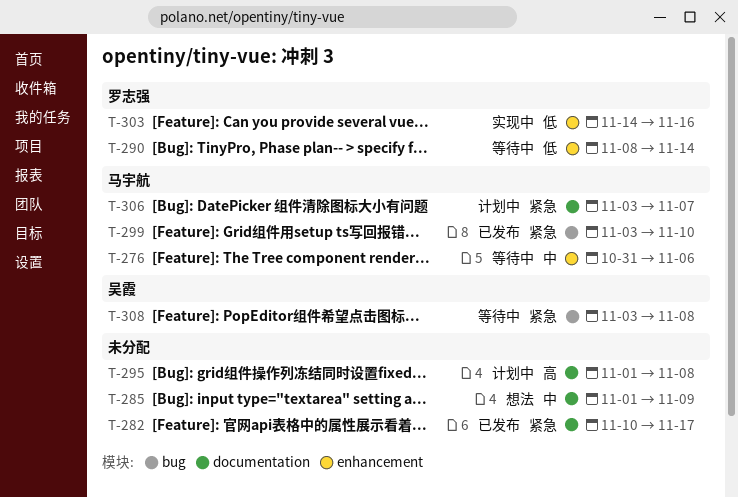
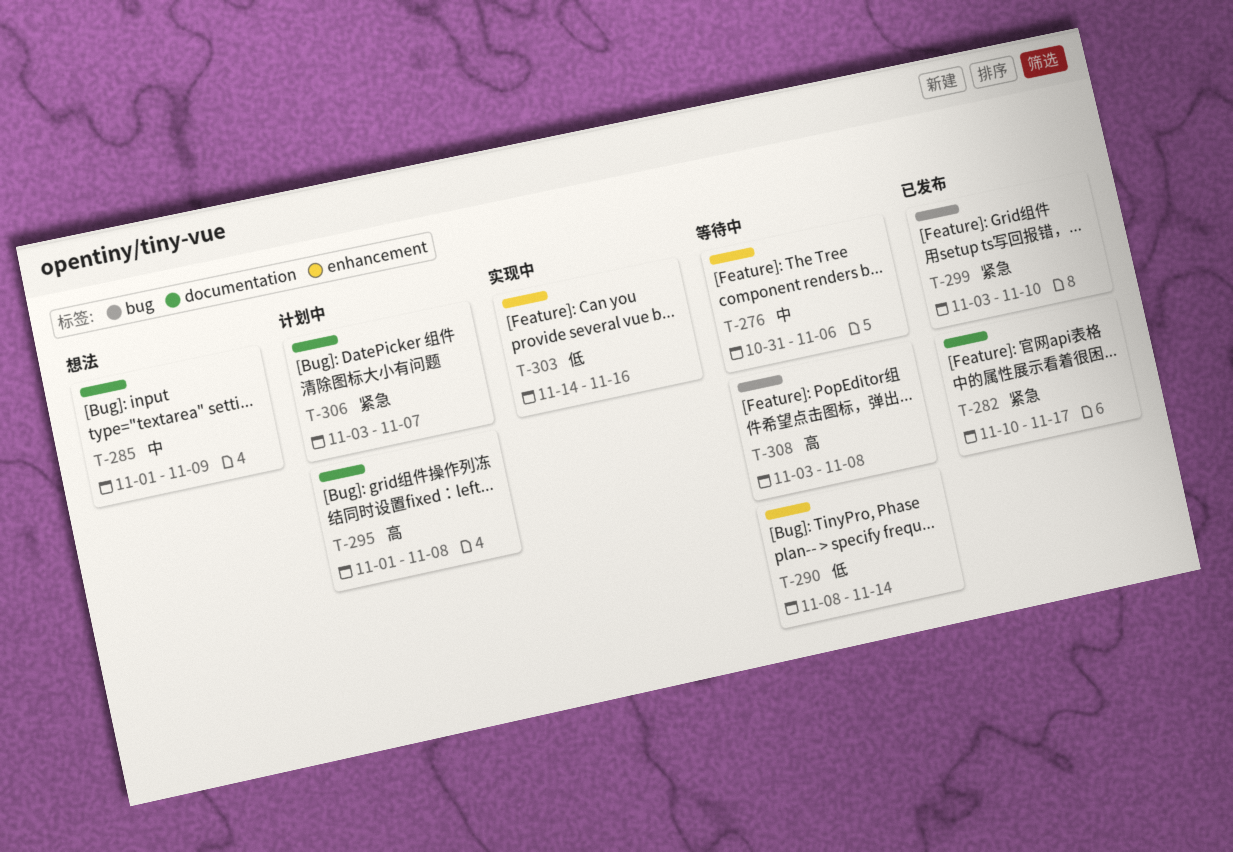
T-308, priority: 紧急 -> 高

